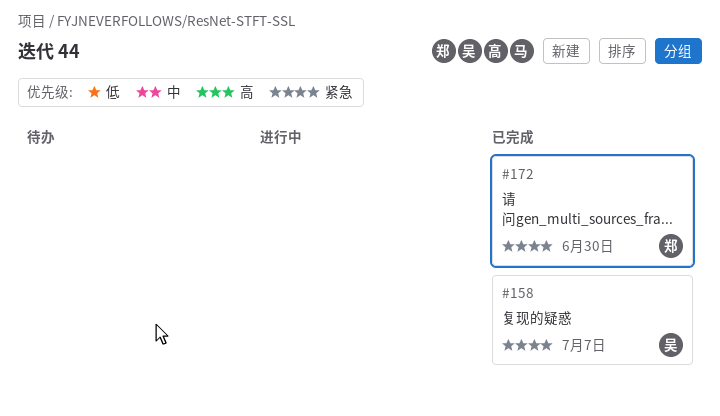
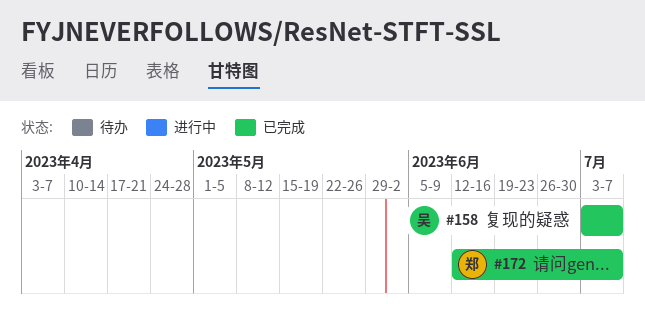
#172, due: Jun 30 -> Jul 7

